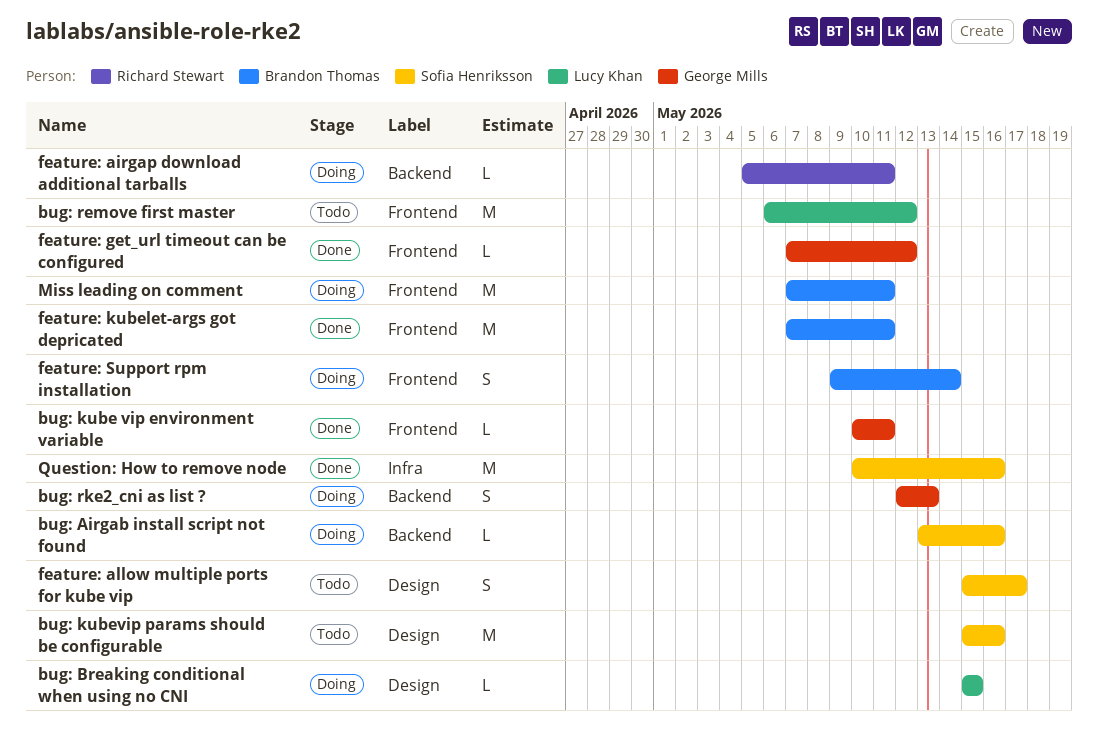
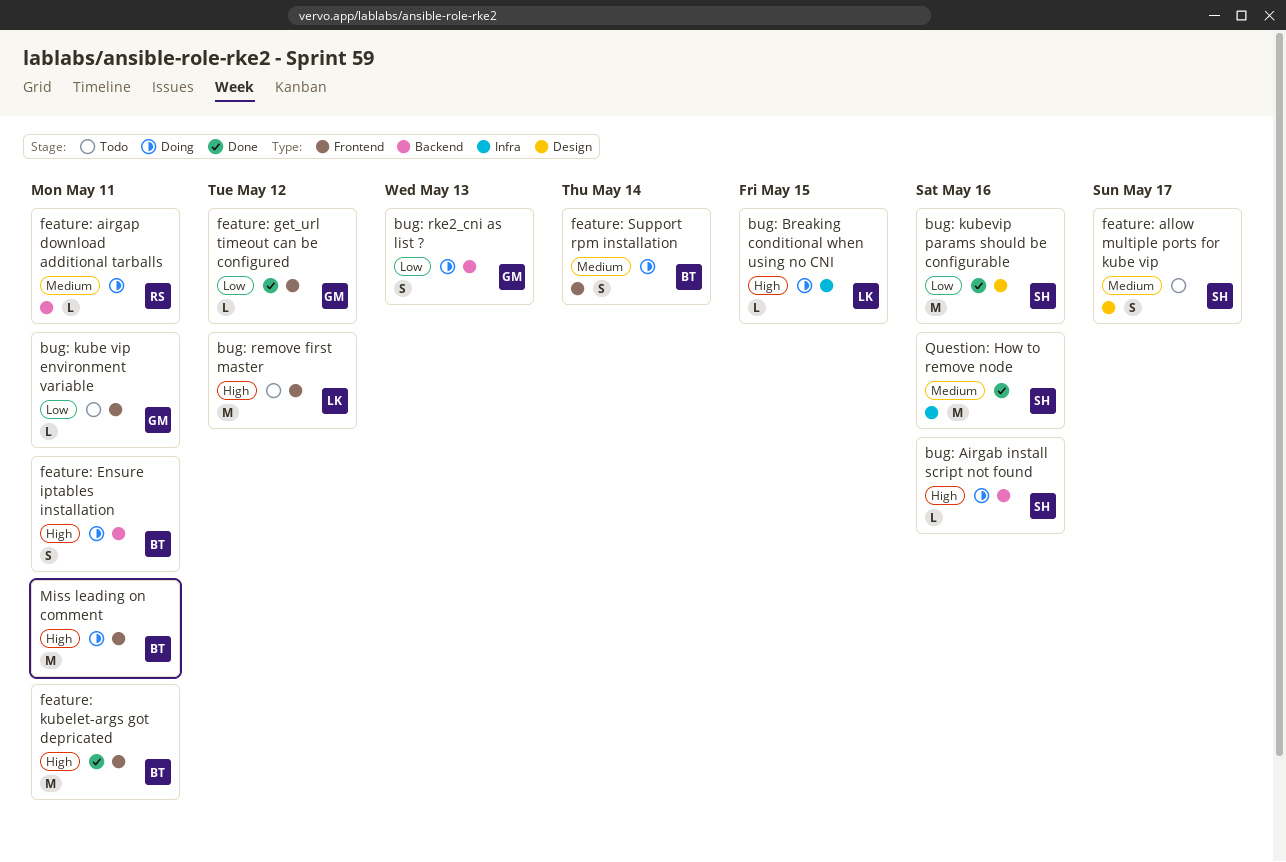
bug: Breaking conditional when using no CNI, label: Design -> Infra
bug: kube vip environment variable, status: Done -> Todo
bug: kubevip params should be configurable, status: Todo -> Done
feature: Ensure iptables installation: none -> present

